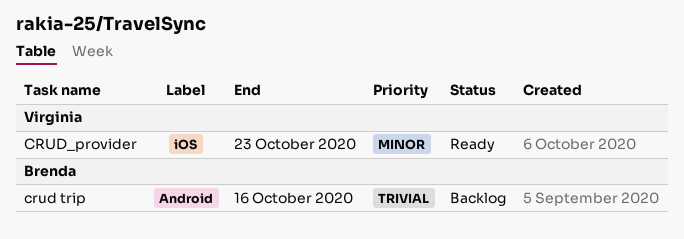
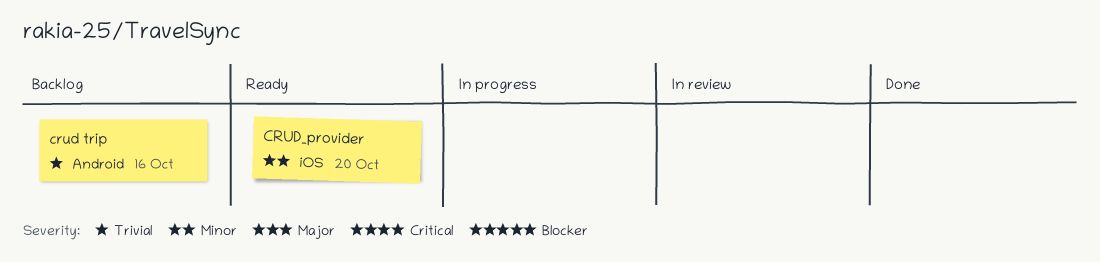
CRUD_provider, due: Oct 23 -> Oct 20

